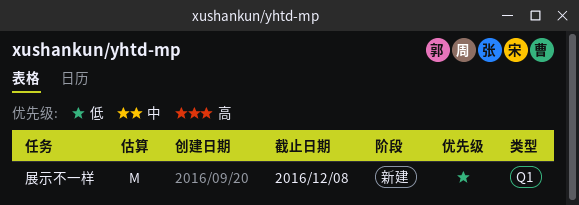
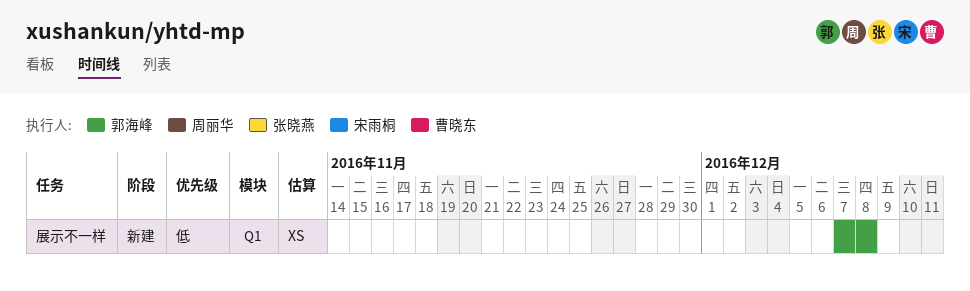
展示不一样, estimate: M -> XS

